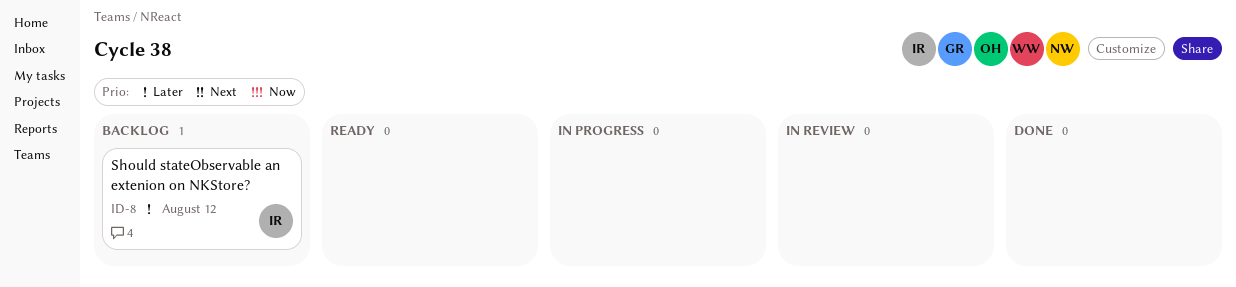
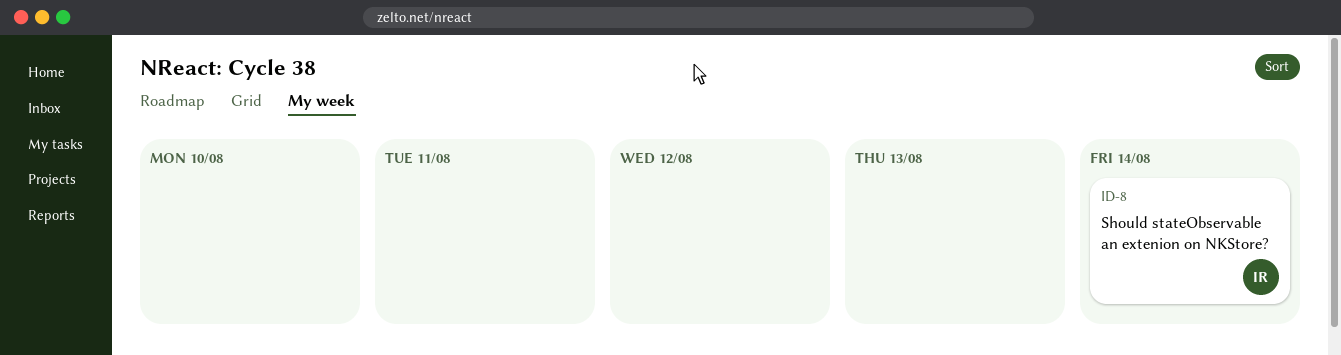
ID-8, due: Aug 12 -> Aug 14

